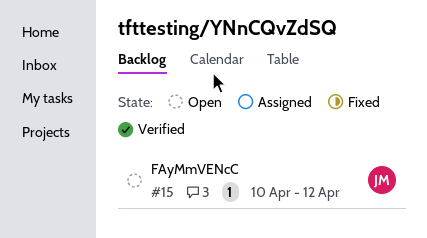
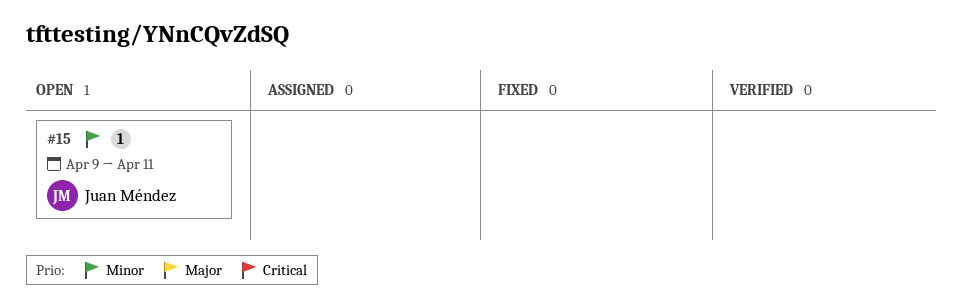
#15, start: Apr 10 -> Apr 9
#15, due: Apr 12 -> Apr 11

